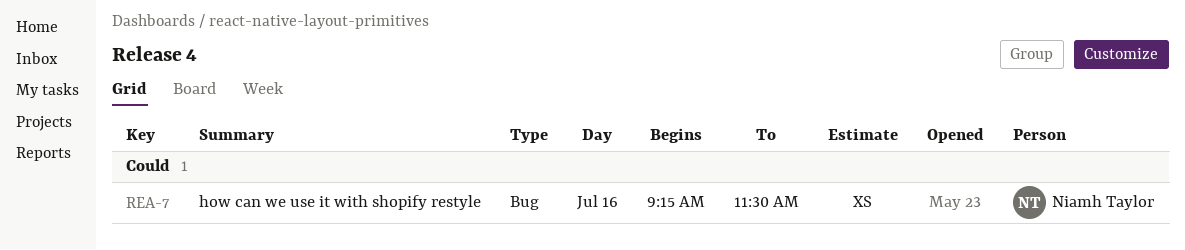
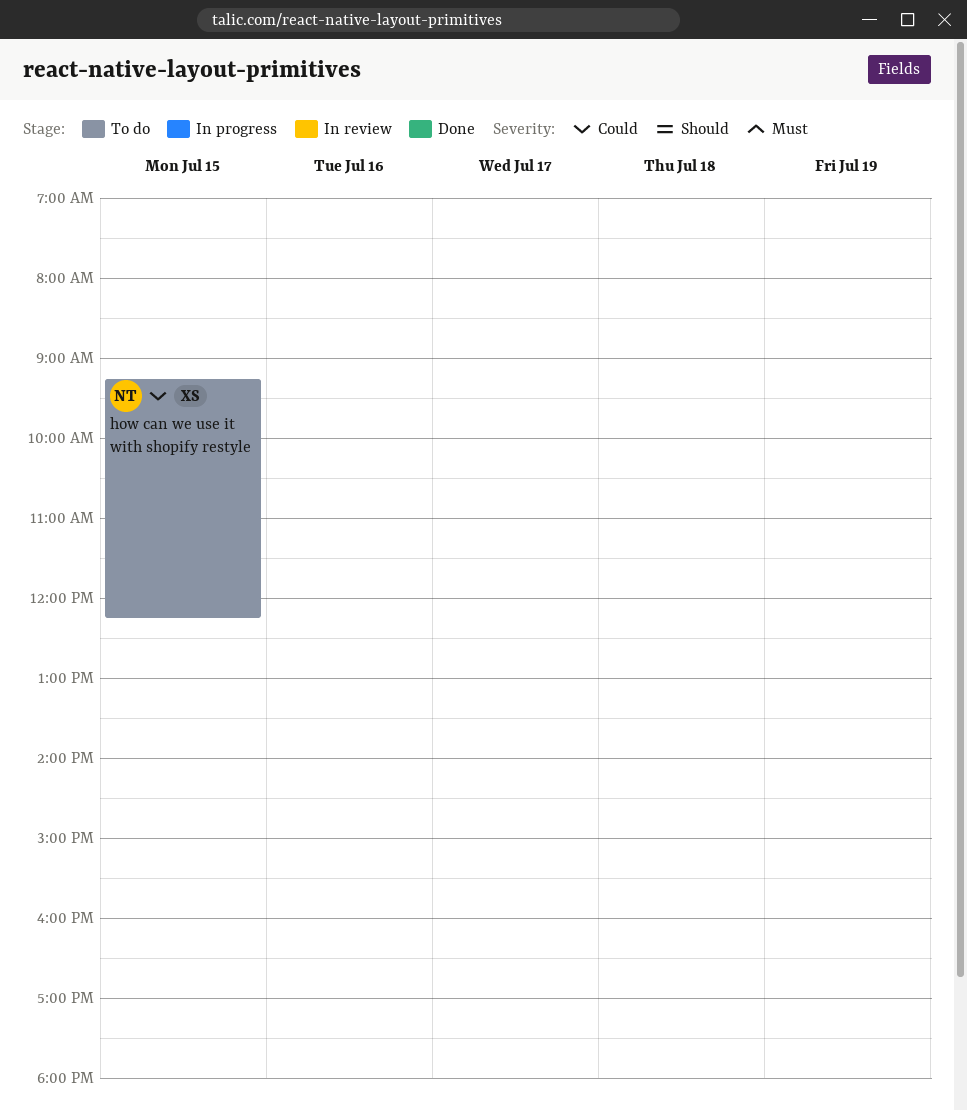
how can we use it with shopify restyle, day: Jul 16 -> Jul 15
how can we use it with shopify restyle, ends: 11:30 -> 12:15

